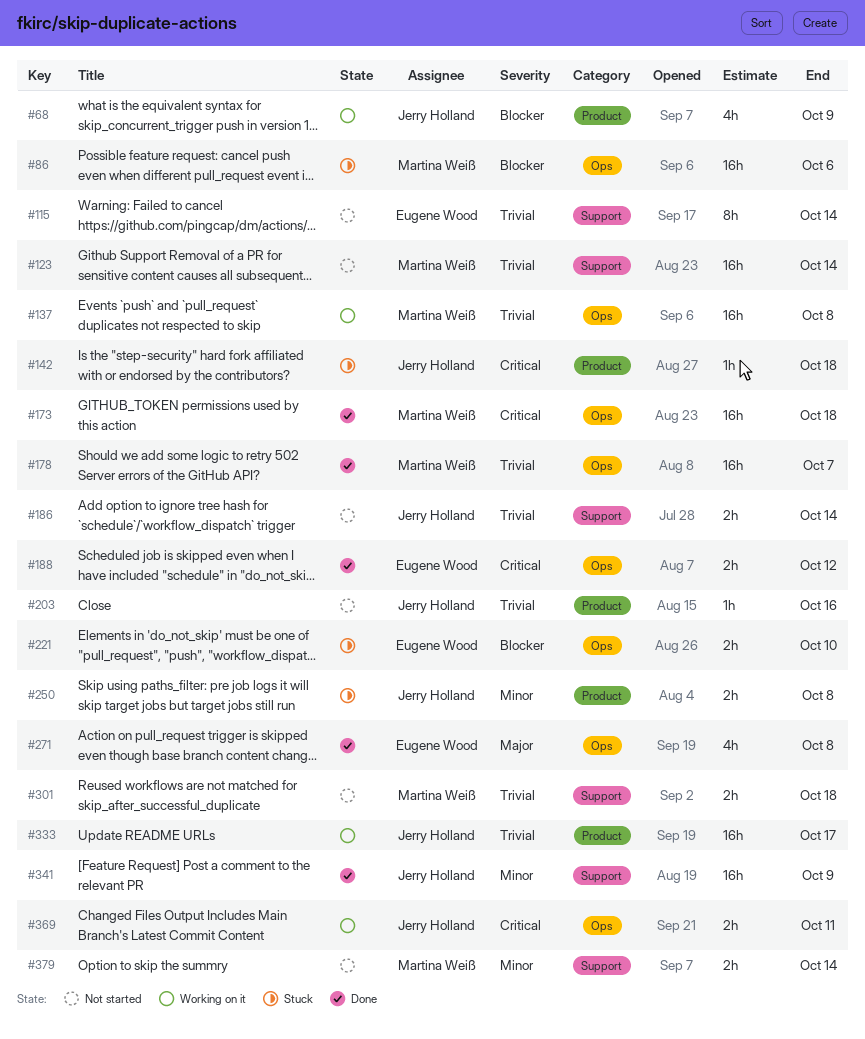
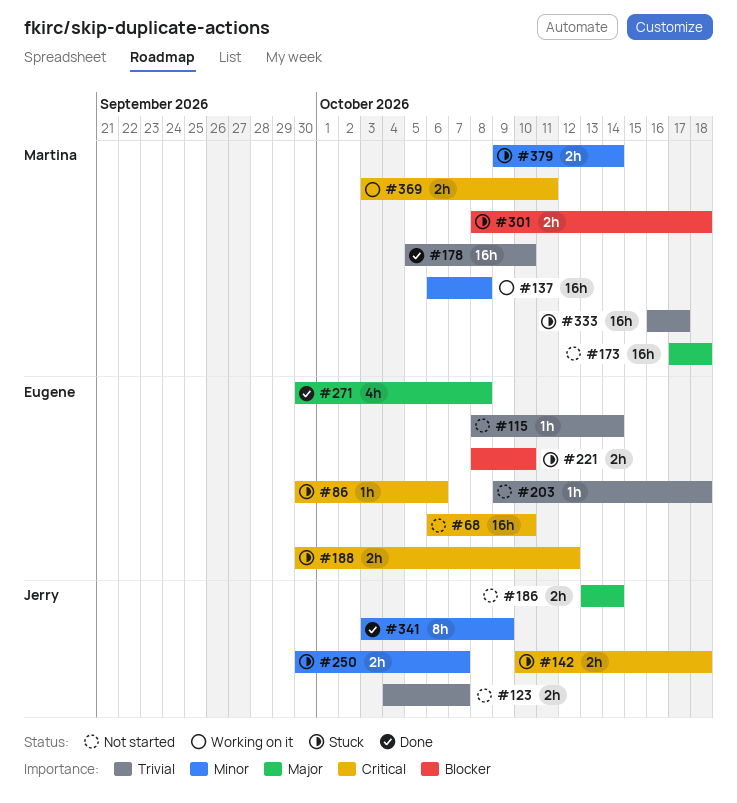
#68, status: Working on it -> Not started
#68, owner: Jerry Holland -> Eugene Wood
#68, priority: Blocker -> Critical
#68, estimate: 4h -> 16h
#68, due: Oct 9 -> Oct 10
#86, owner: Martina Weiß -> Eugene Wood
#86, priority: Blocker -> Critical
#86, estimate: 16h -> 1h
#115, estimate: 8h -> 1h
#123, owner: Martina Weiß -> Jerry Holland
#123, estimate: 16h -> 2h
#123, due: Oct 14 -> Oct 7
#137, priority: Trivial -> Minor
#142, estimate: 1h -> 2h
#173, status: Done -> Not started
#173, priority: Critical -> Major
#178, due: Oct 7 -> Oct 10
#186, priority: Trivial -> Major
#188, status: Done -> Stuck
#203, owner: Jerry Holland -> Eugene Wood
#203, due: Oct 16 -> Oct 18
#250, due: Oct 8 -> Oct 7
#301, status: Not started -> Stuck
#301, priority: Trivial -> Blocker
#333, status: Working on it -> Stuck
#333, owner: Jerry Holland -> Martina Weiß
#341, estimate: 16h -> 8h
#369, owner: Jerry Holland -> Martina Weiß
#379, status: Not started -> Stuck

